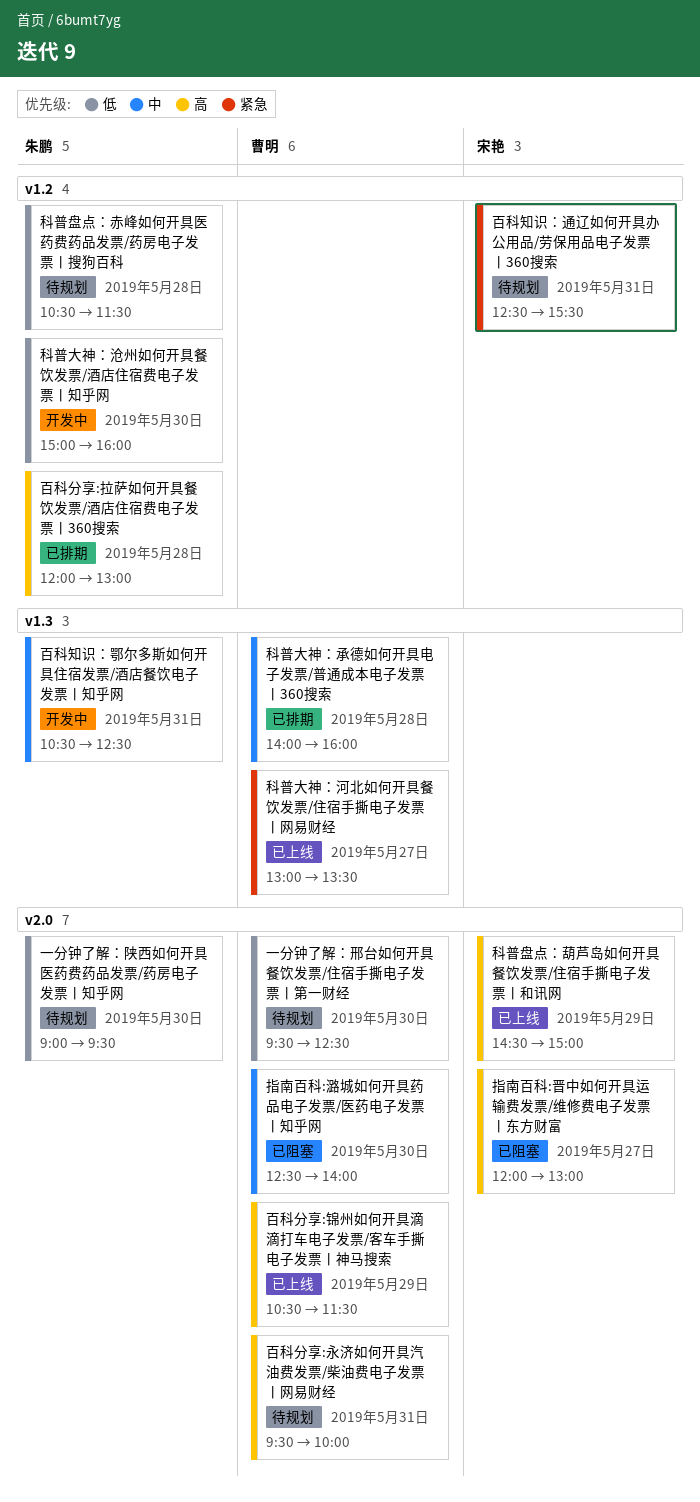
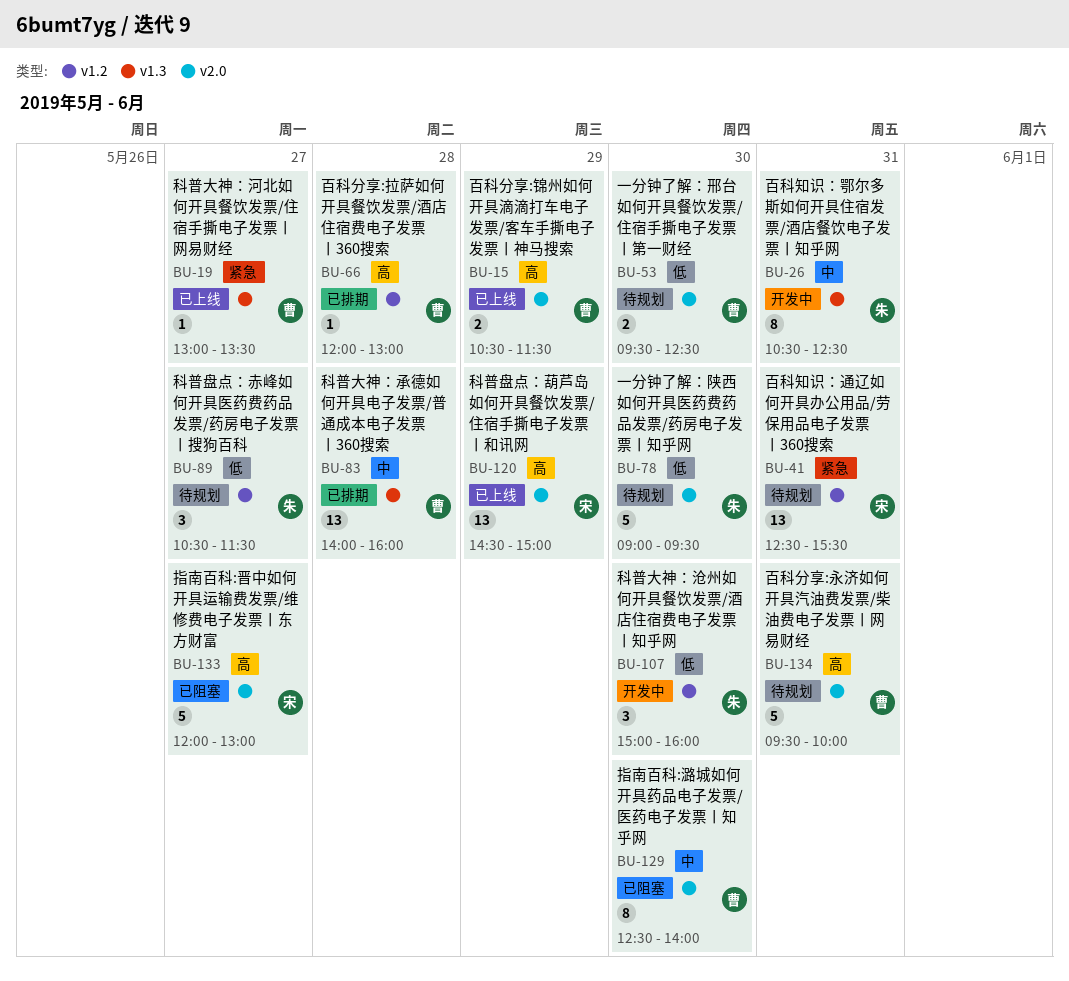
百科分享:拉萨如何开具餐饮发票/酒店住宿费电子发票丨360搜索, owner: 朱鹏 -> 曹明
科普盘点：赤峰如何开具医药费药品发票/药房电子发票丨搜狗百科, day: May 28 -> May 27

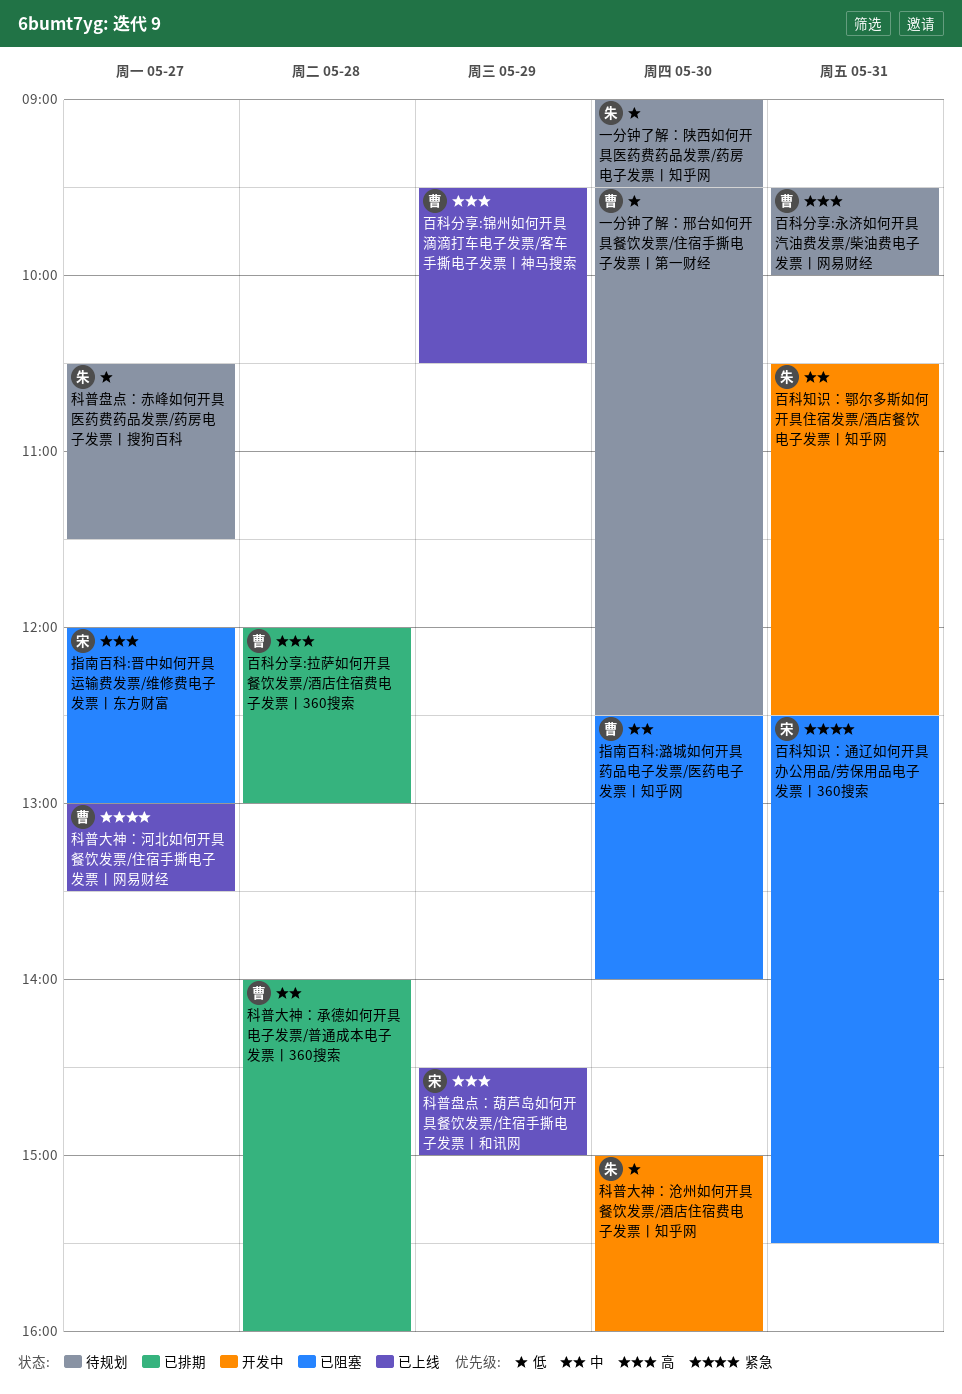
百科分享:锦州如何开具滴滴打车电子发票/客车手撕电子发票丨神马搜索, begins: 10:30 -> 09:30
百科分享:锦州如何开具滴滴打车电子发票/客车手撕电子发票丨神马搜索, ends: 11:30 -> 10:30
百科知识：通辽如何开具办公用品/劳保用品电子发票丨360搜索, status: 待规划 -> 已阻塞

